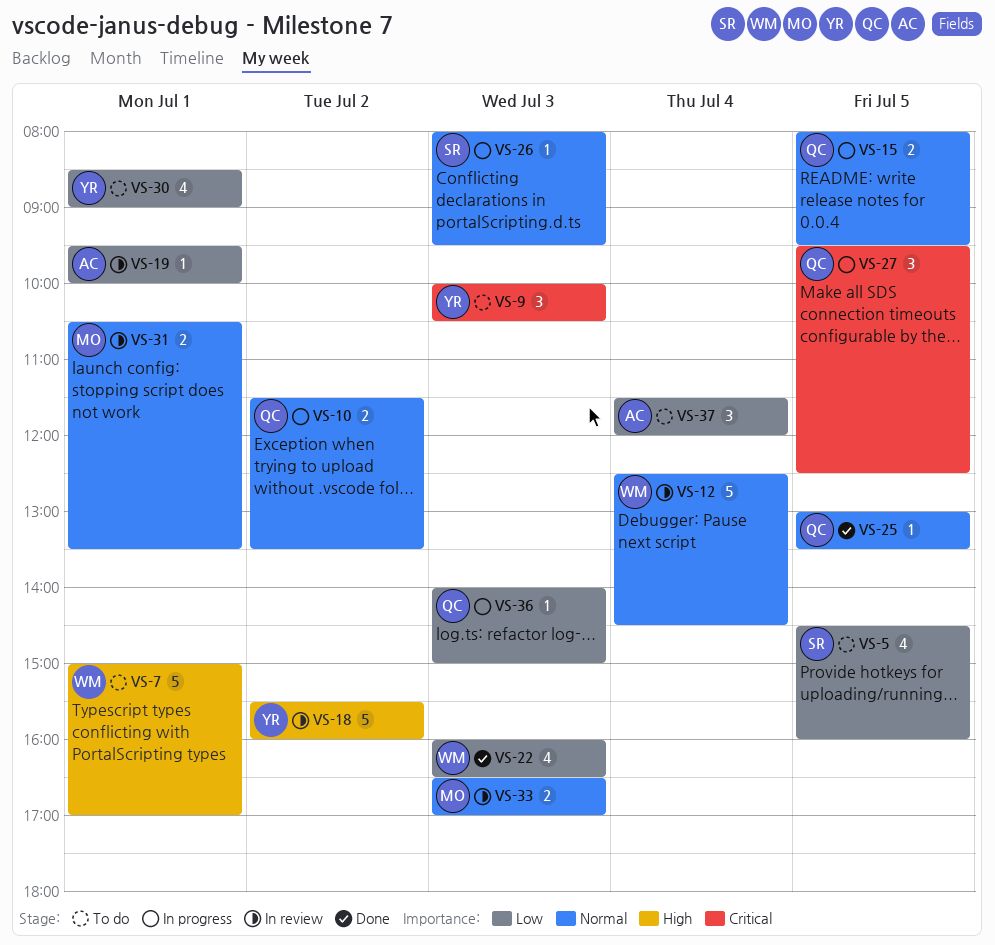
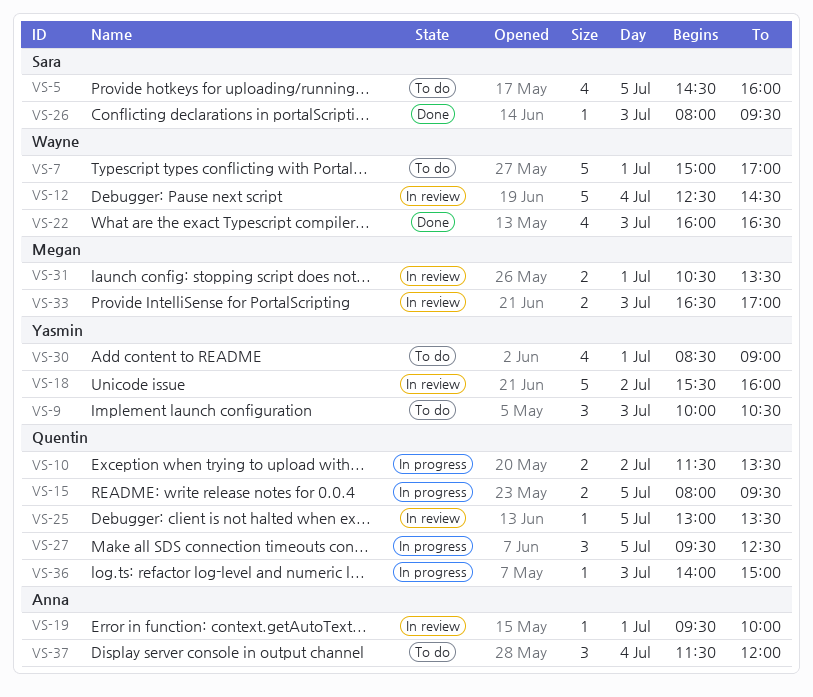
VS-25, status: Done -> In review
VS-26, status: In progress -> Done

